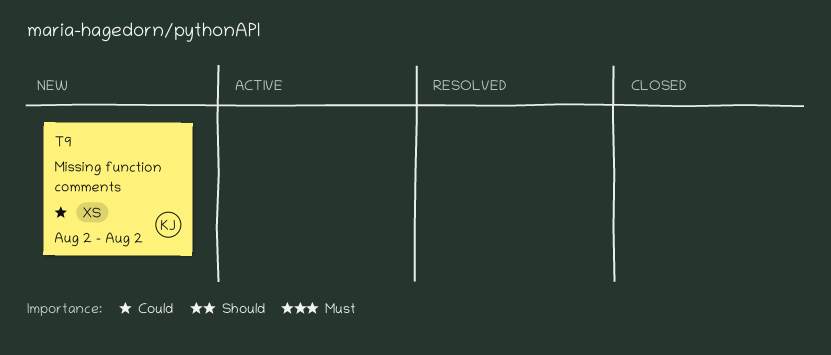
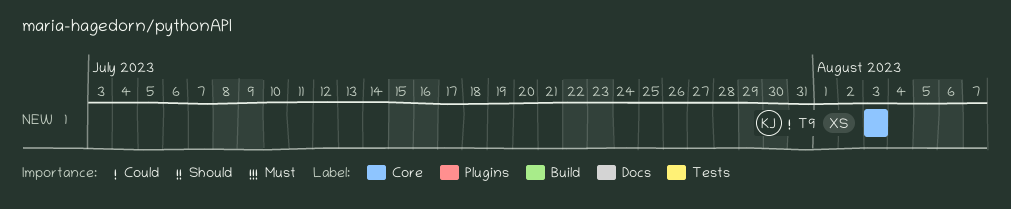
T9, start: Aug 2 -> Aug 3
T9, due: Aug 2 -> Aug 3

